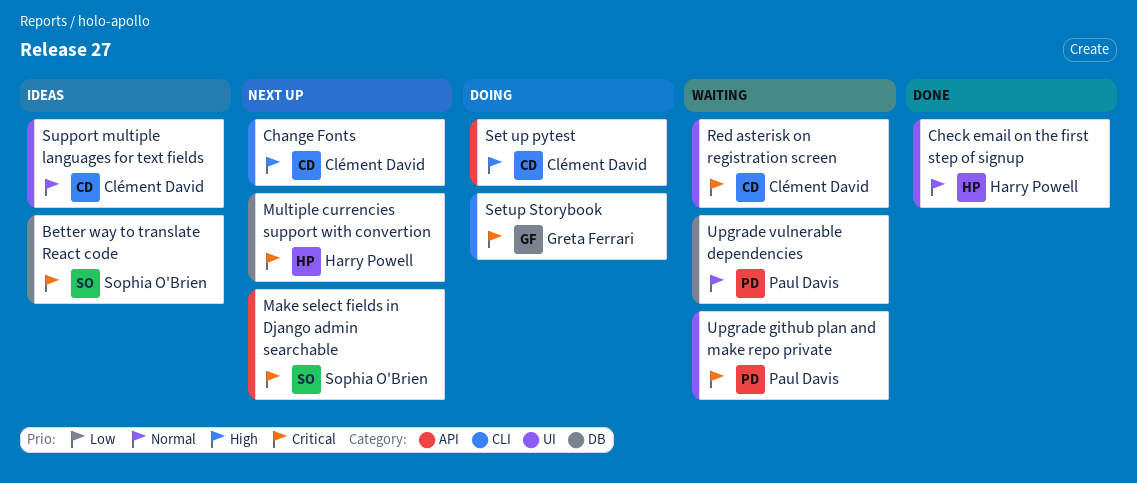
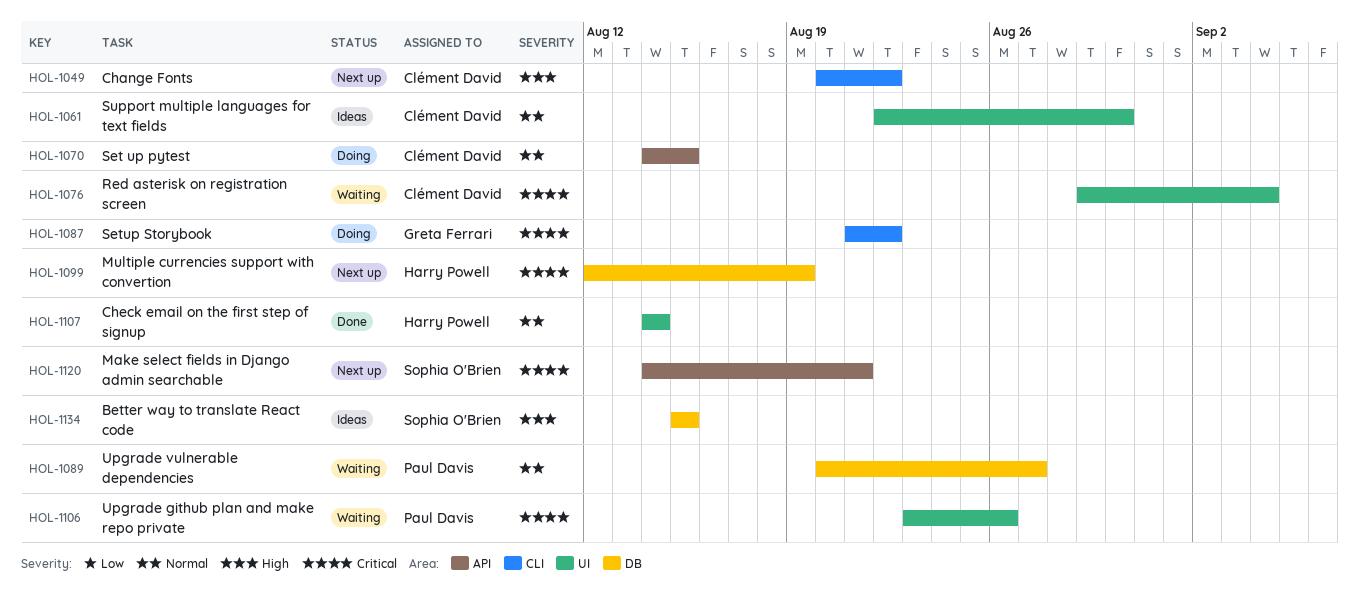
Better way to translate React code, priority: Critical -> High
Set up pytest, priority: High -> Normal

